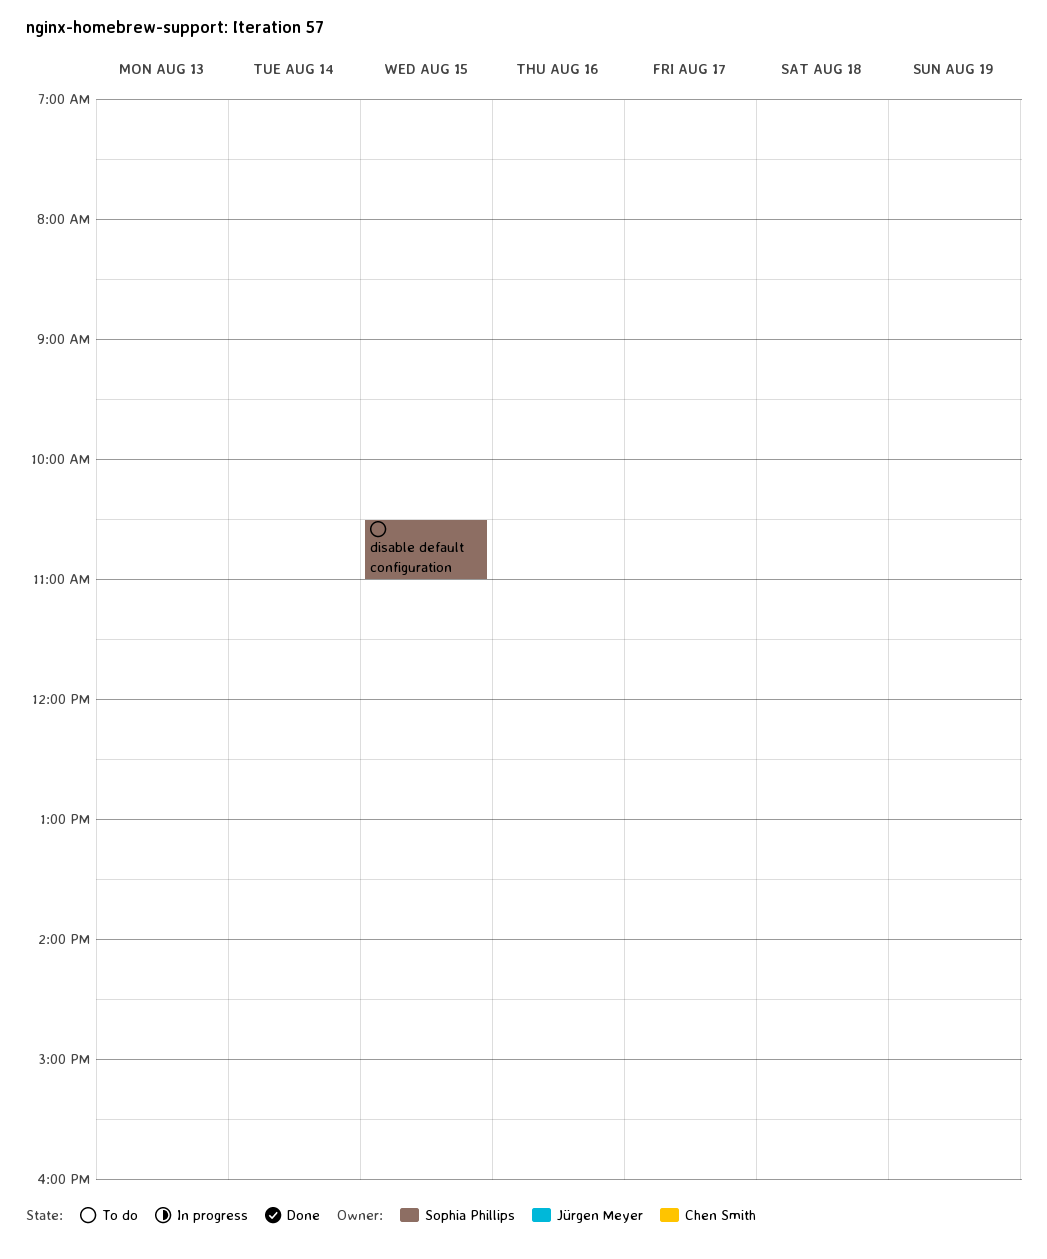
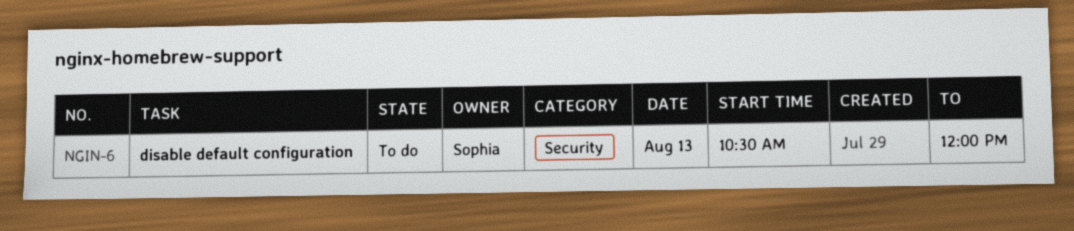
disable default configuration, day: Aug 15 -> Aug 13
disable default configuration, ends: 11:00 -> 12:00

